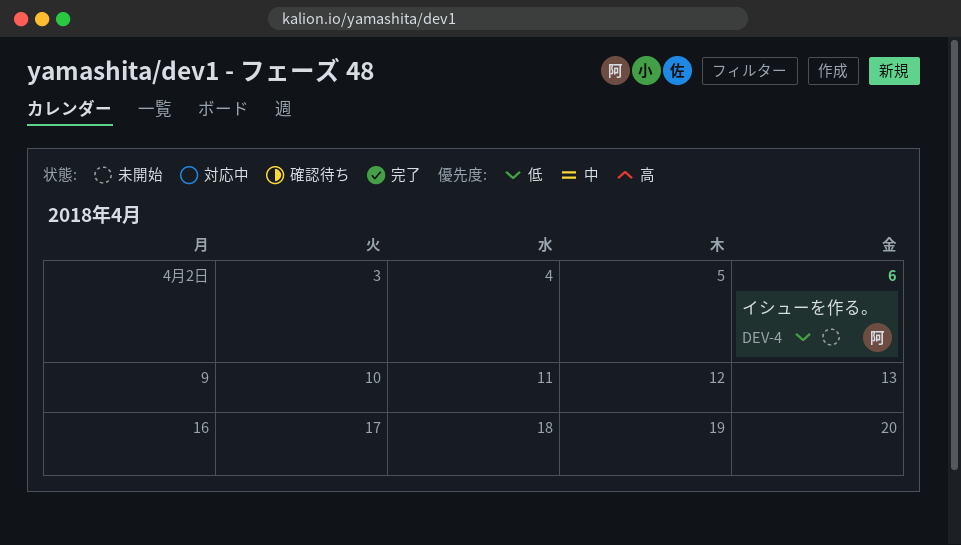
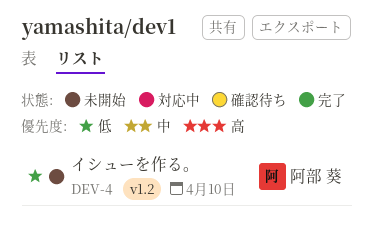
DEV-4, due: Apr 6 -> Apr 10

